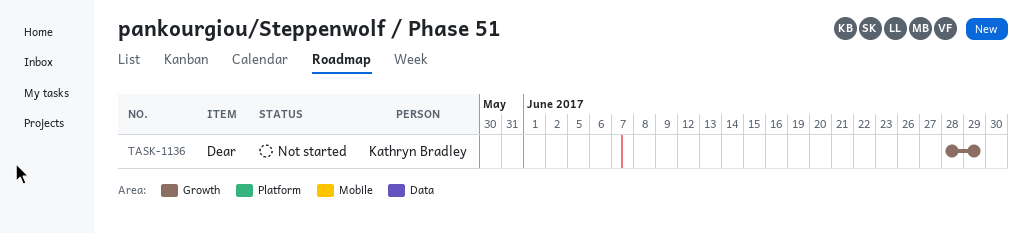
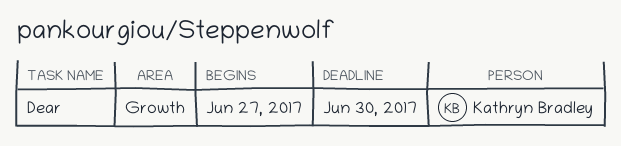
Dear, start: Jun 28 -> Jun 27
Dear, due: Jun 29 -> Jun 30

